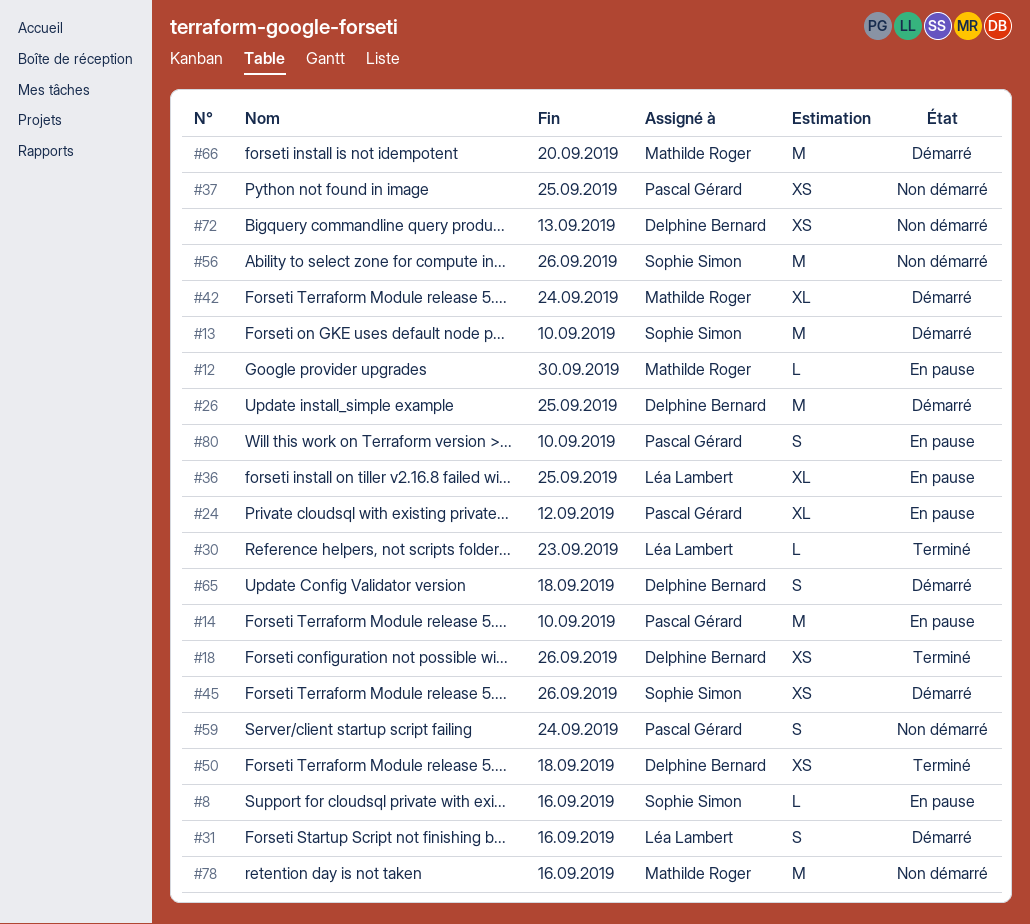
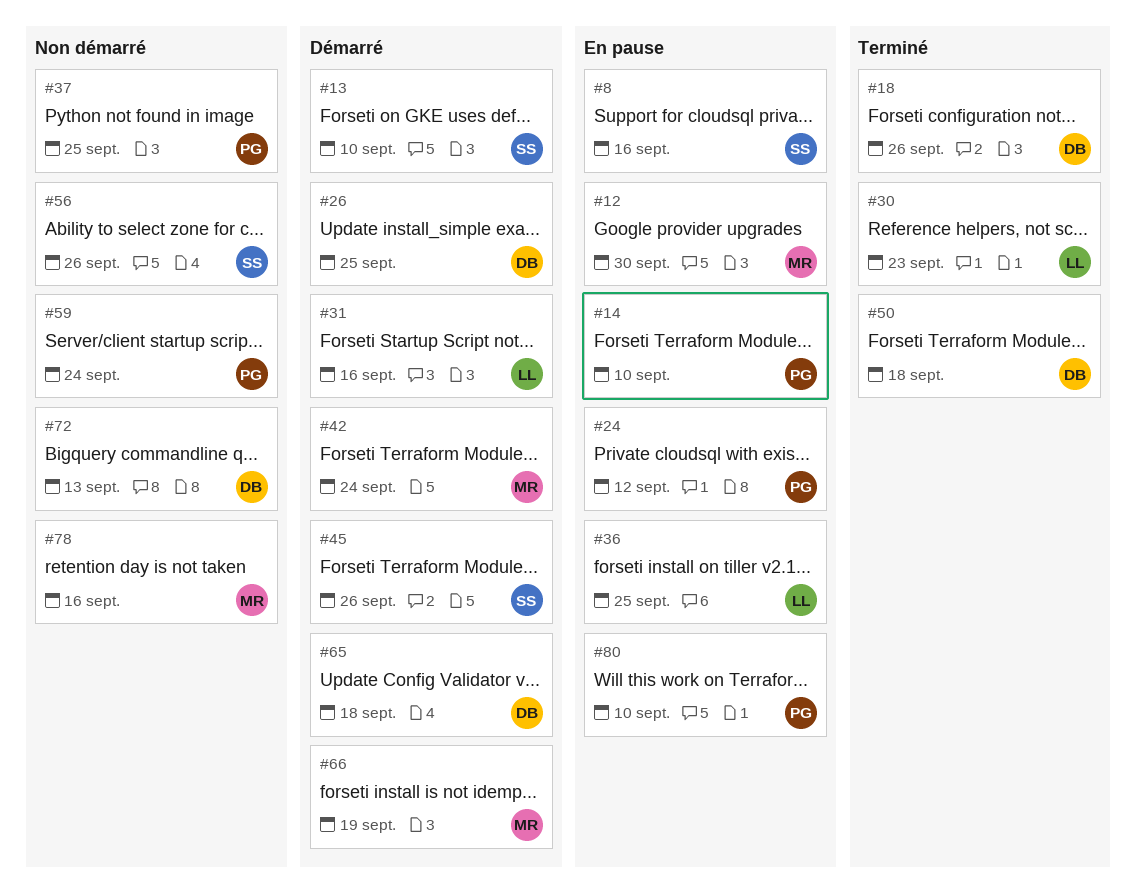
#66, due: Sep 20 -> Sep 19

